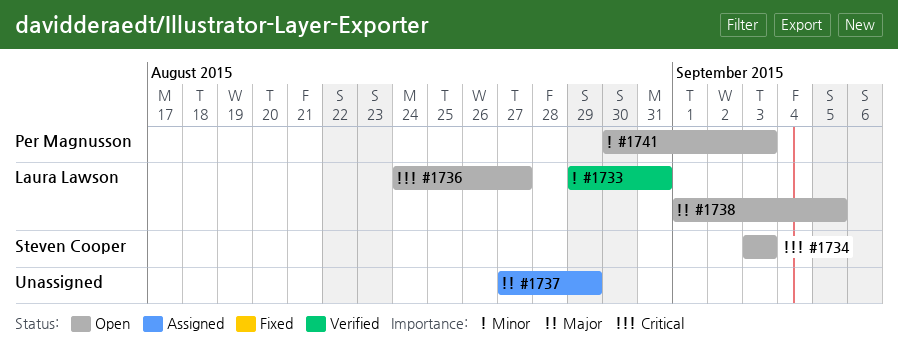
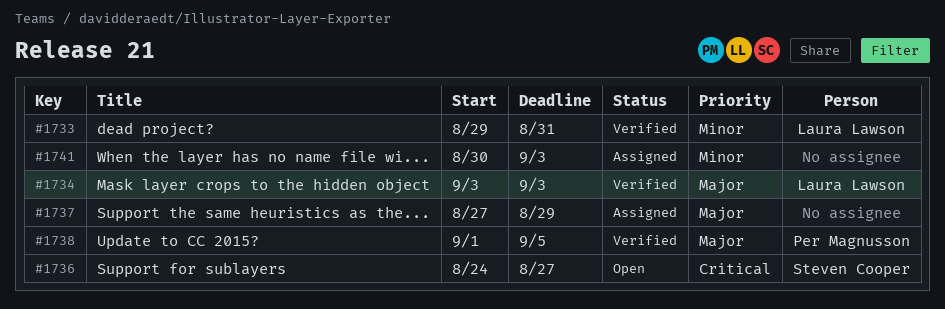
#1734, status: Open -> Verified
#1734, owner: Steven Cooper -> Laura Lawson
#1734, priority: Critical -> Major
#1736, owner: Laura Lawson -> Steven Cooper
#1738, status: Open -> Verified
#1738, owner: Laura Lawson -> Per Magnusson
#1741, status: Open -> Assigned
#1741, owner: Per Magnusson -> none

